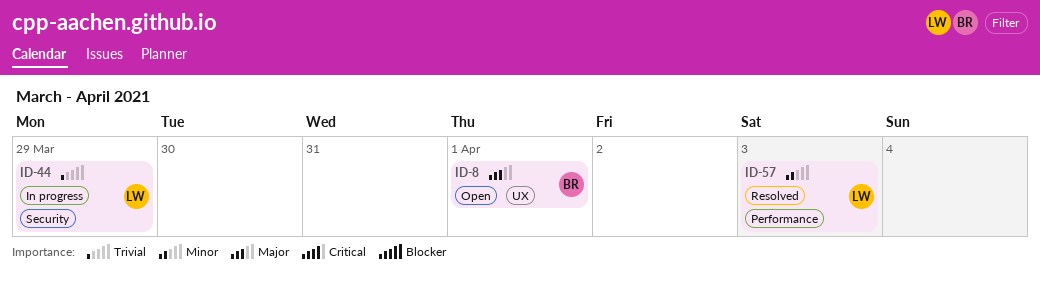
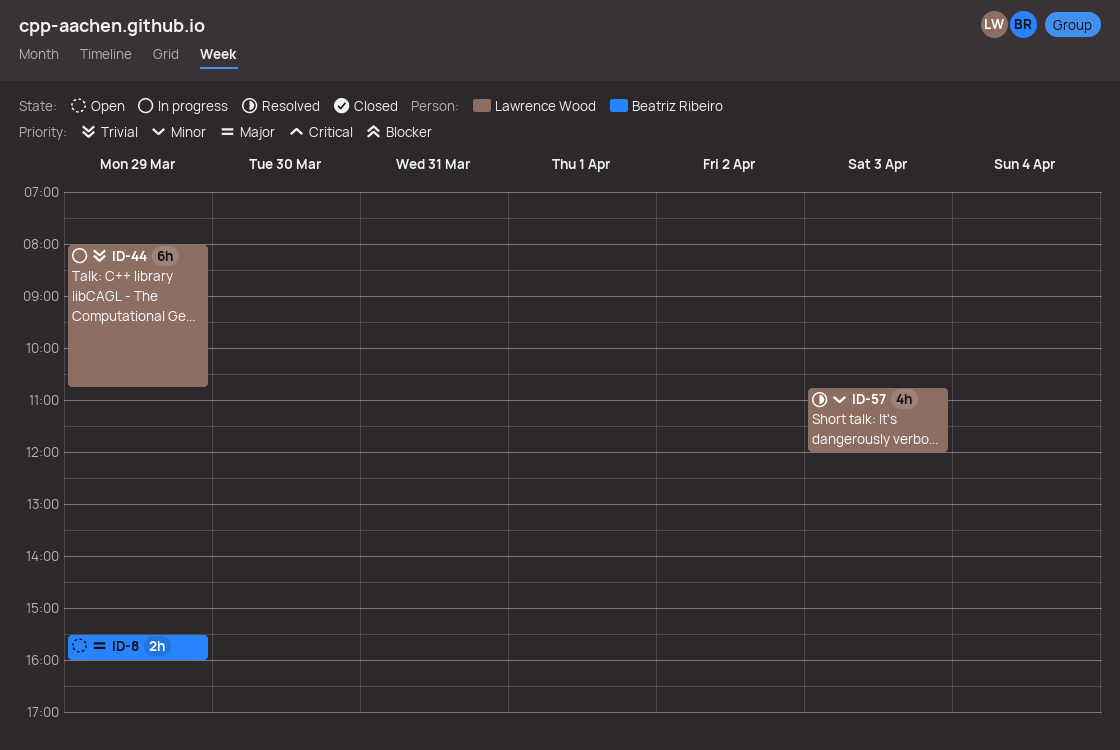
ID-8, day: Apr 1 -> Mar 29

